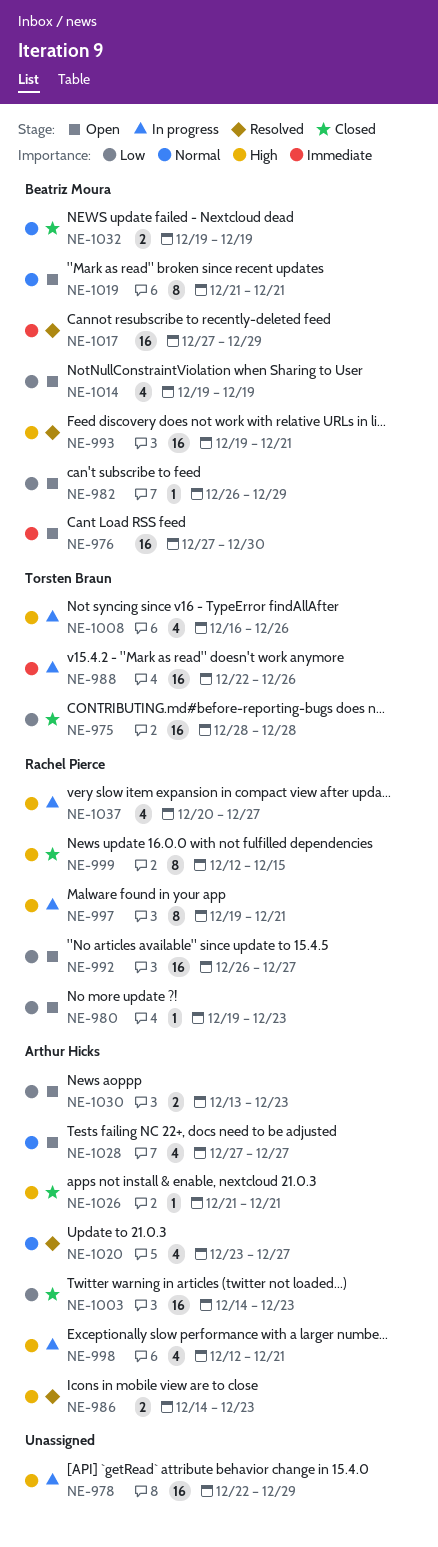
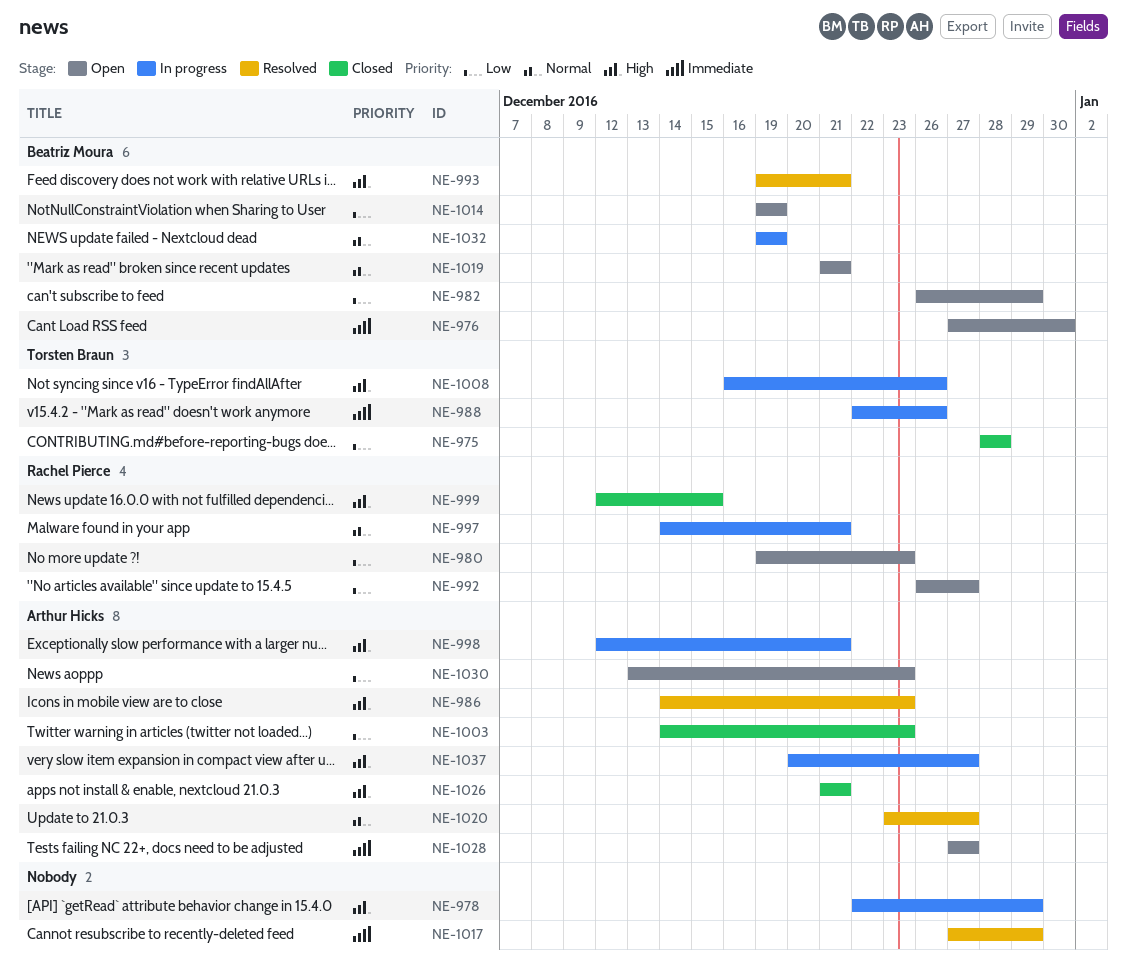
NE-997, priority: High -> Normal
NE-997, start: Dec 19 -> Dec 14
NE-1017, owner: Beatriz Moura -> none
NE-1028, priority: Normal -> Immediate
NE-1032, status: Closed -> In progress
NE-1037, owner: Rachel Pierce -> Arthur Hicks

